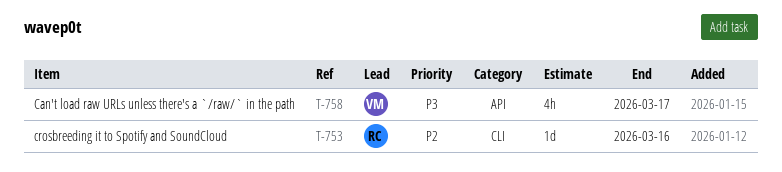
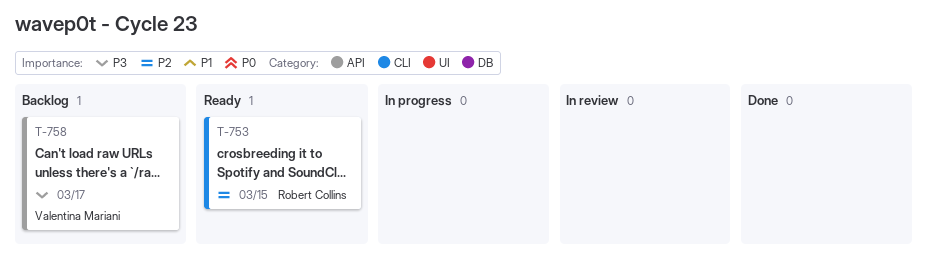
T-753, due: Mar 16 -> Mar 15

